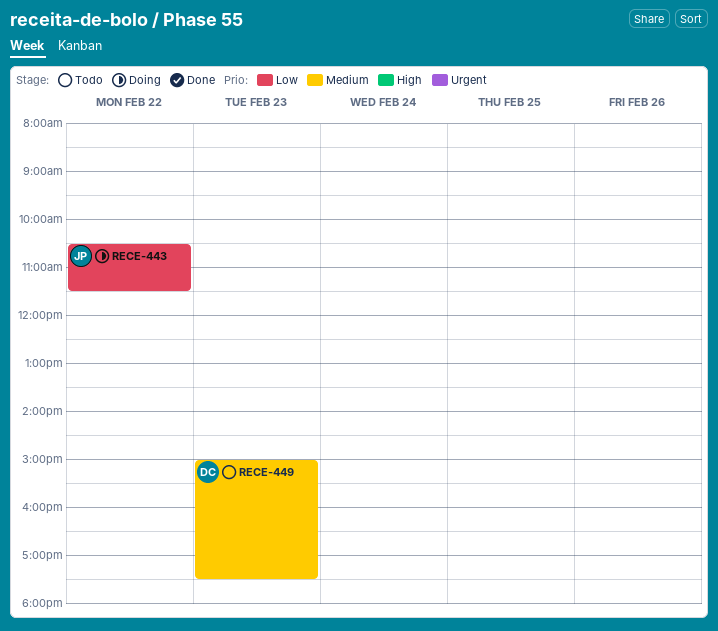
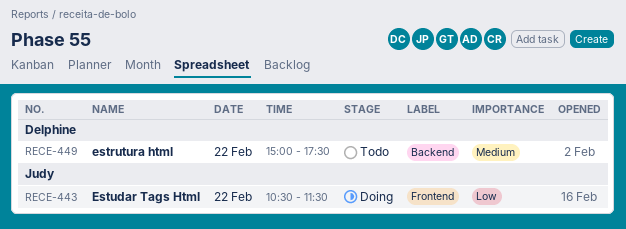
RECE-449, day: Feb 23 -> Feb 22

